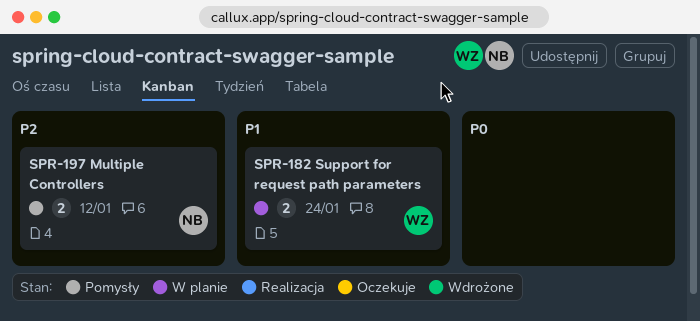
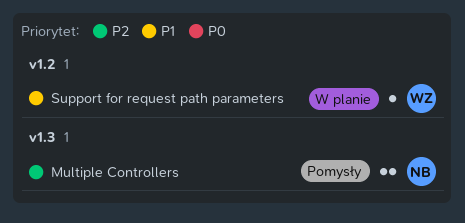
Support for request path parameters, estimate: 2 -> 1

